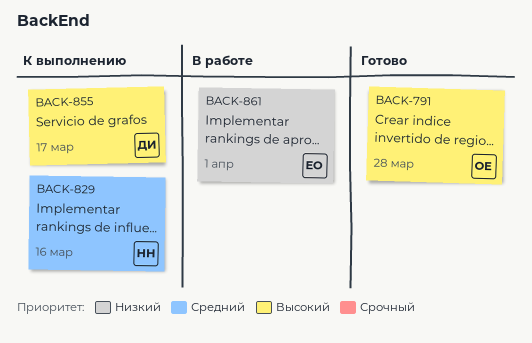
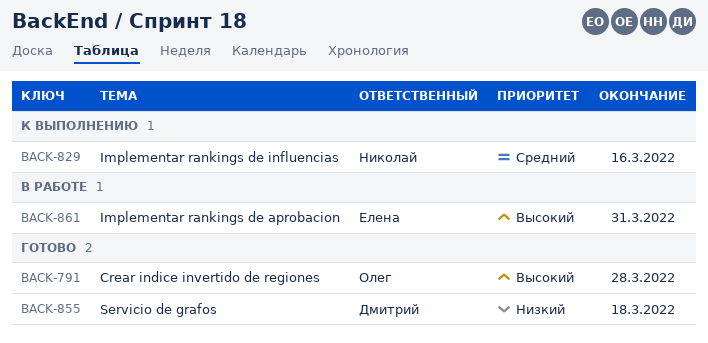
BACK-855, status: К выполнению -> Готово
BACK-855, priority: Высокий -> Низкий
BACK-855, due: Mar 17 -> Mar 18
BACK-861, priority: Низкий -> Высокий
BACK-861, due: Apr 1 -> Mar 31

